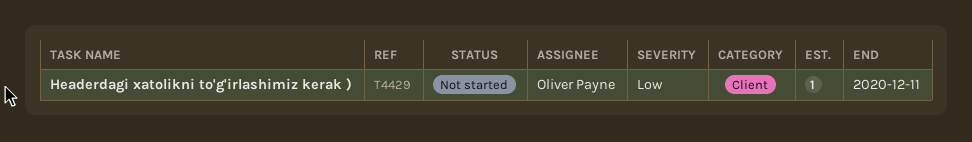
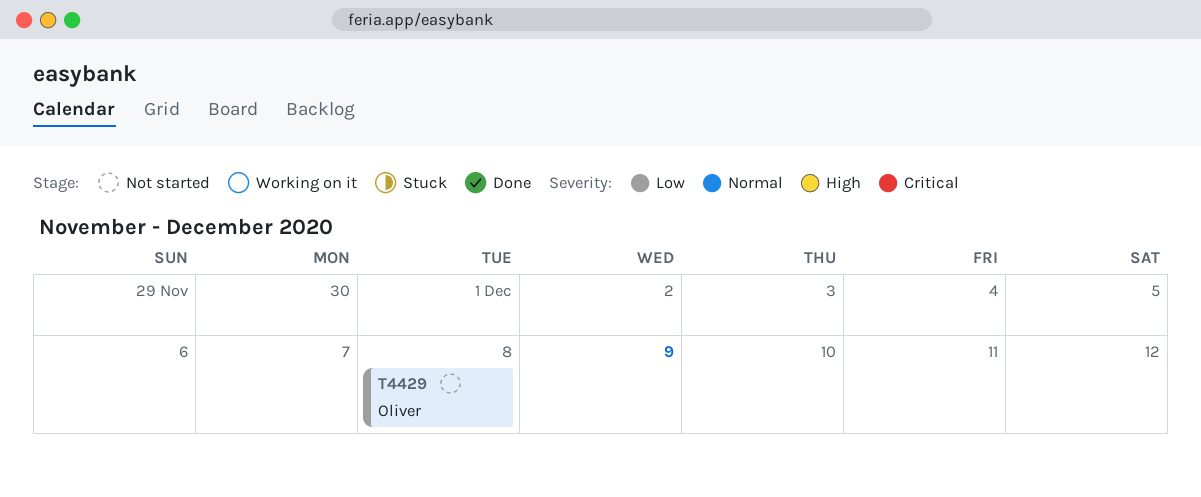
T4429, due: Dec 11 -> Dec 8

